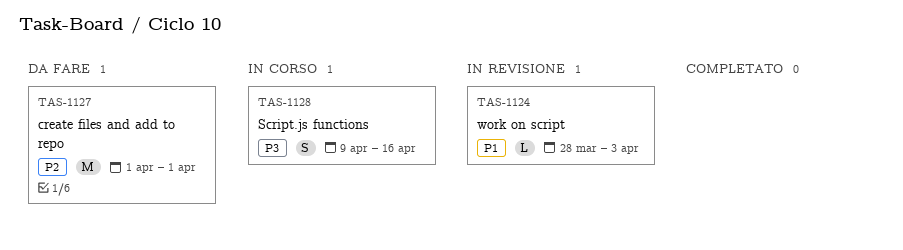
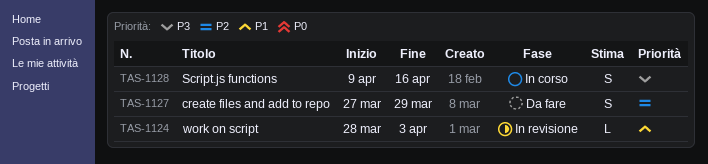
TAS-1127, estimate: M -> S
TAS-1127, start: Apr 1 -> Mar 27
TAS-1127, due: Apr 1 -> Mar 29

